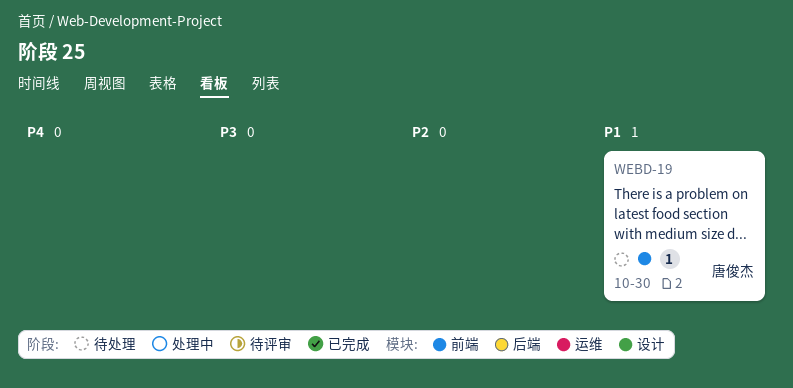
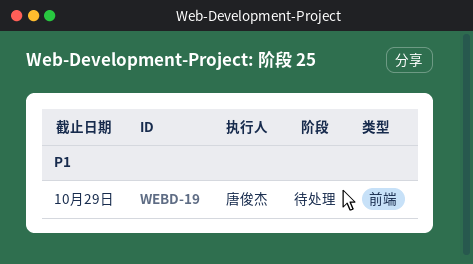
WEBD-19, due: Oct 30 -> Oct 29

